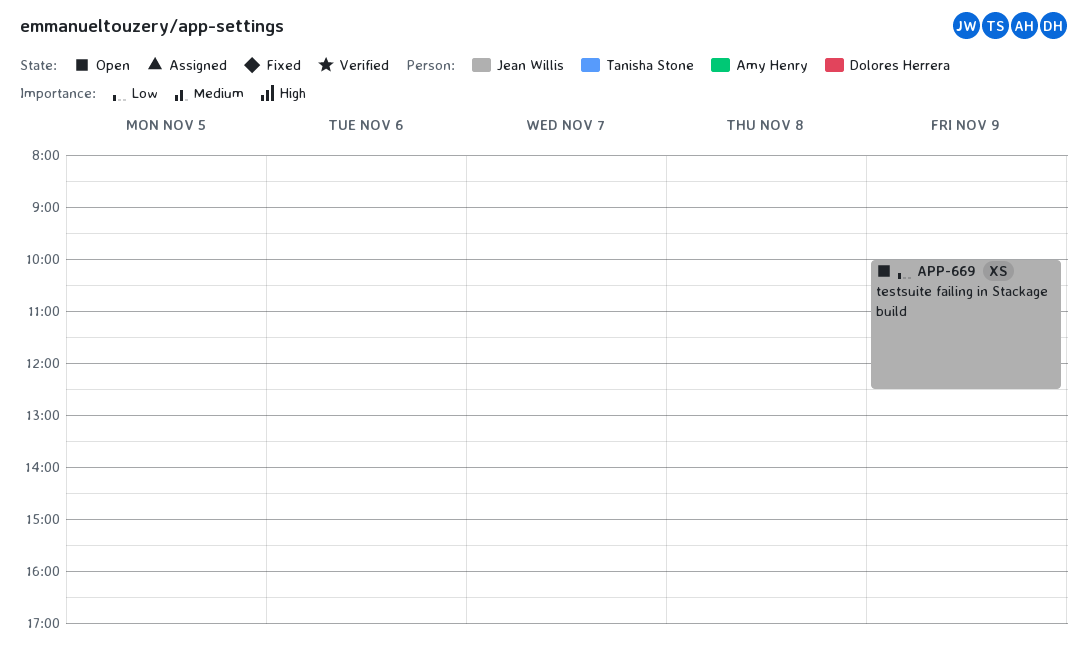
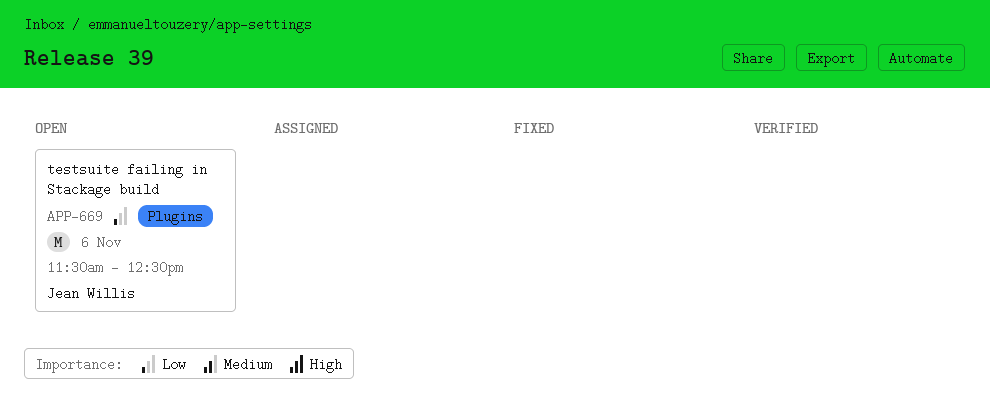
APP-669, estimate: XS -> M
APP-669, day: Nov 9 -> Nov 6
APP-669, begins: 10:00 -> 11:30

